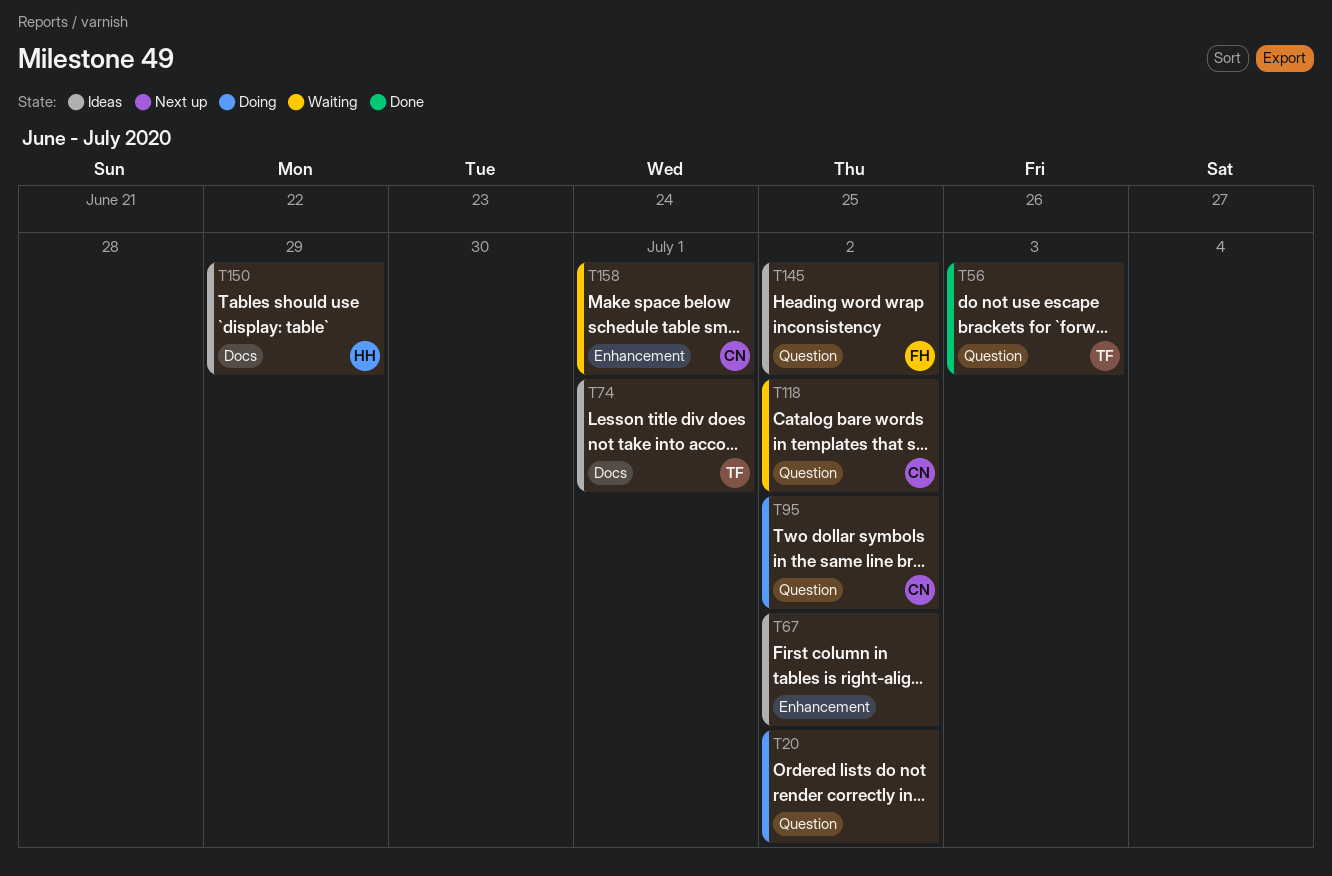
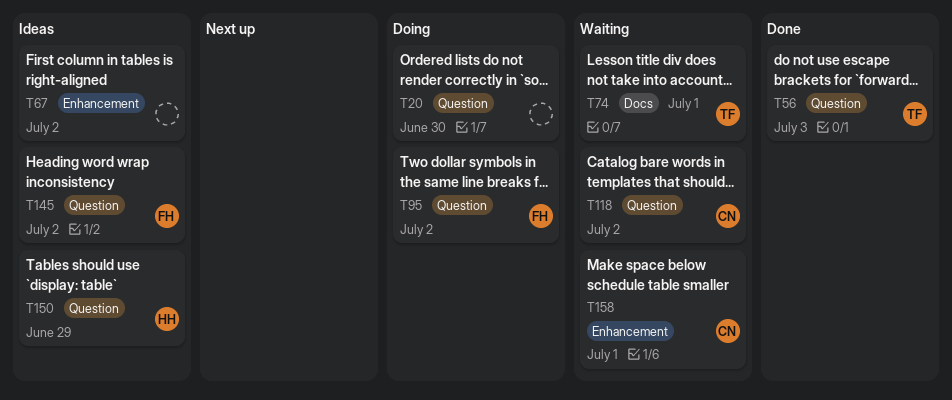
T20, due: Jul 2 -> Jun 30
T74, status: Ideas -> Waiting
T95, owner: CN -> FH
T150, label: Docs -> Question

